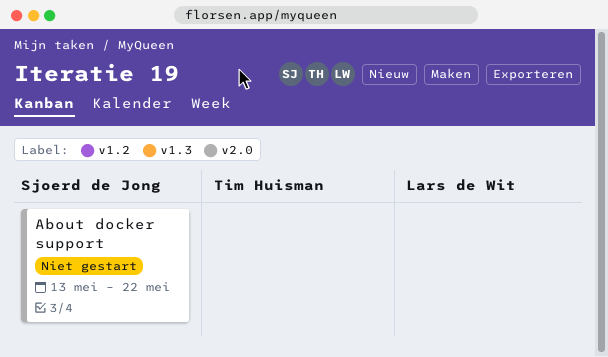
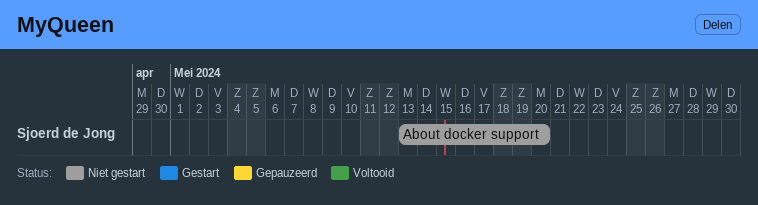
About docker support, due: May 22 -> May 20

